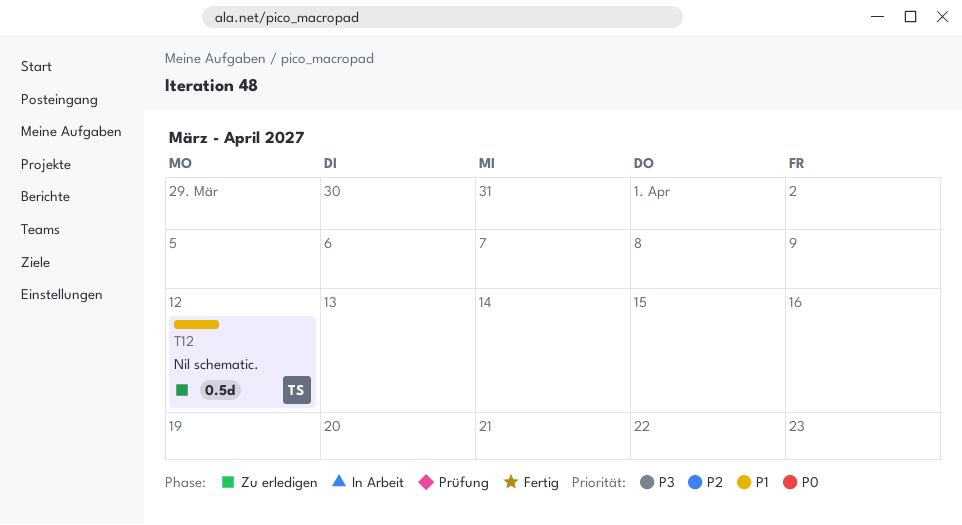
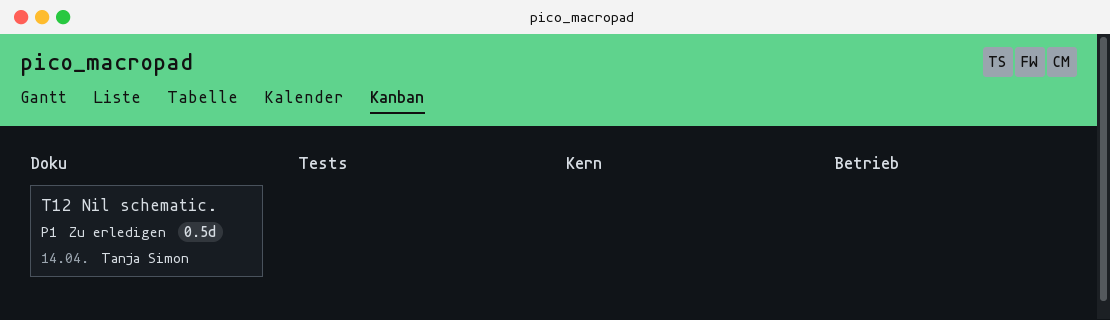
T12, due: Apr 12 -> Apr 14

